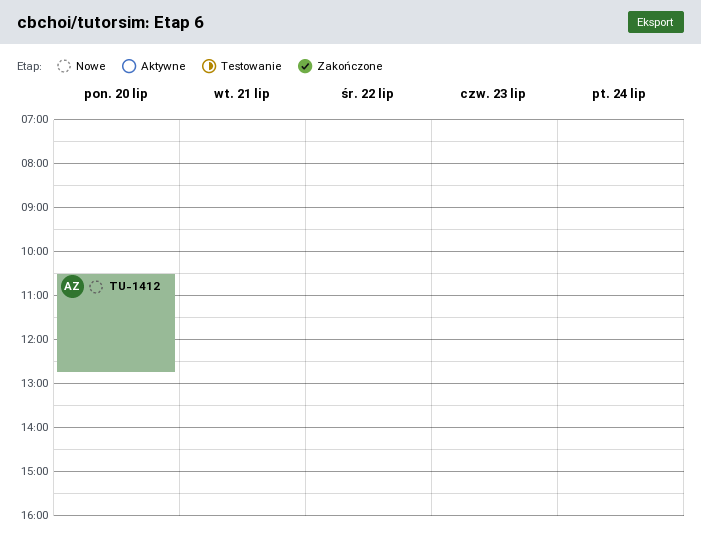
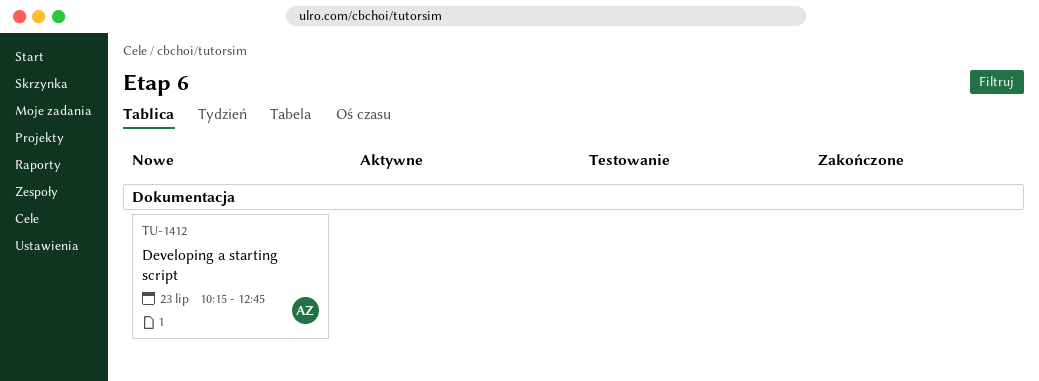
TU-1412, day: Jul 20 -> Jul 23
TU-1412, begins: 10:30 -> 10:15

